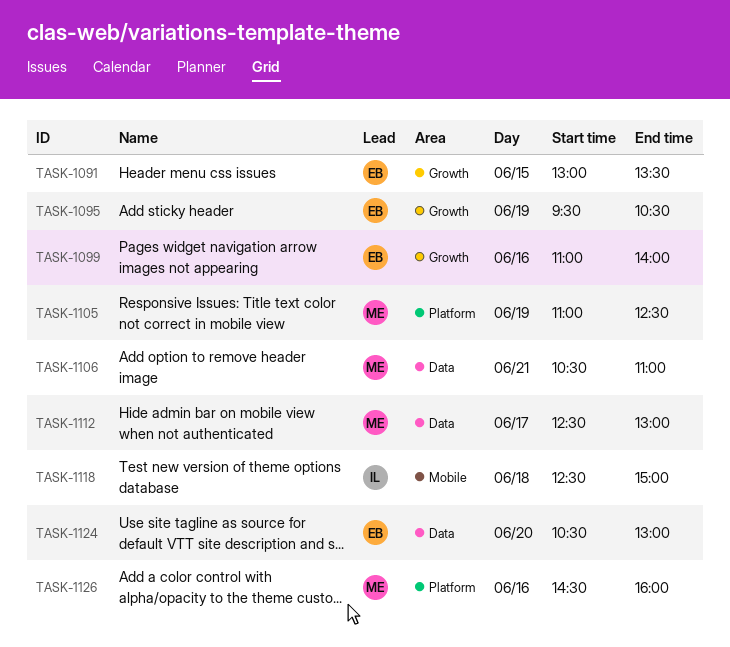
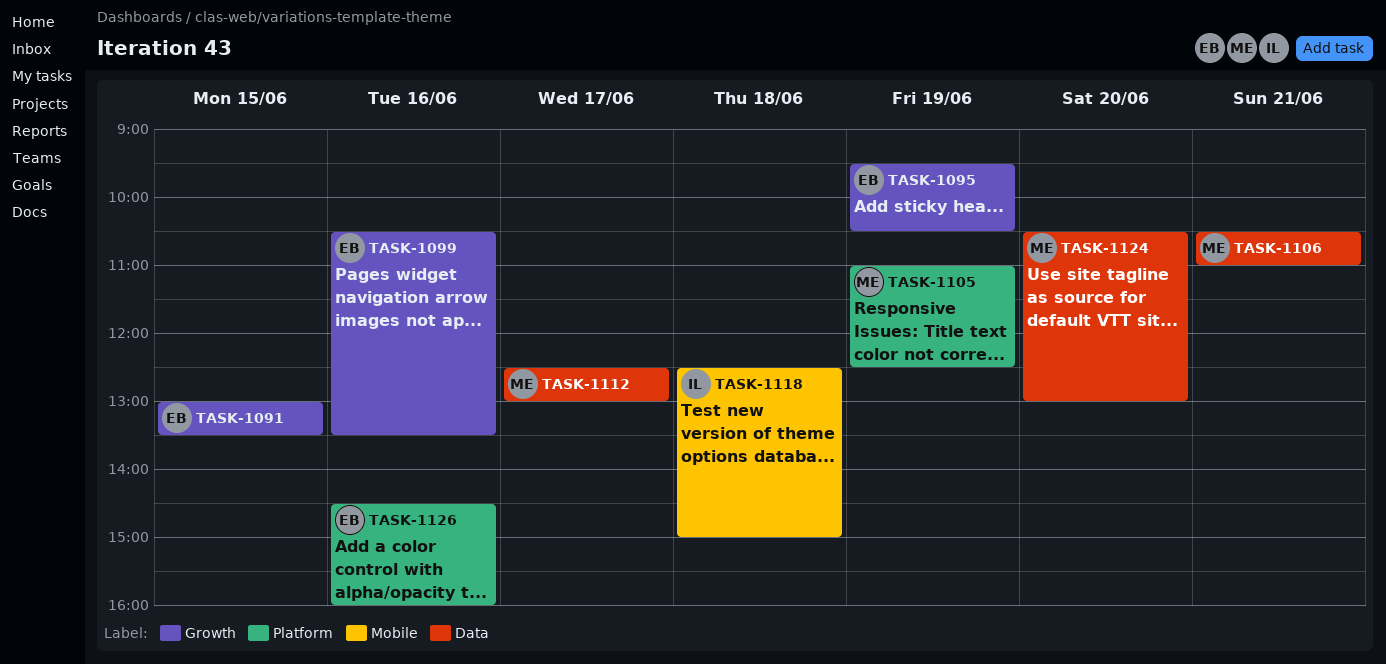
TASK-1099, begins: 11:00 -> 10:30
TASK-1099, ends: 14:00 -> 13:30
TASK-1124, owner: EB -> ME
TASK-1126, owner: ME -> EB

